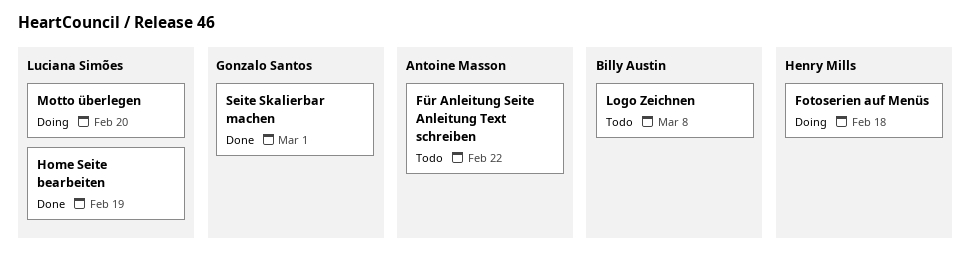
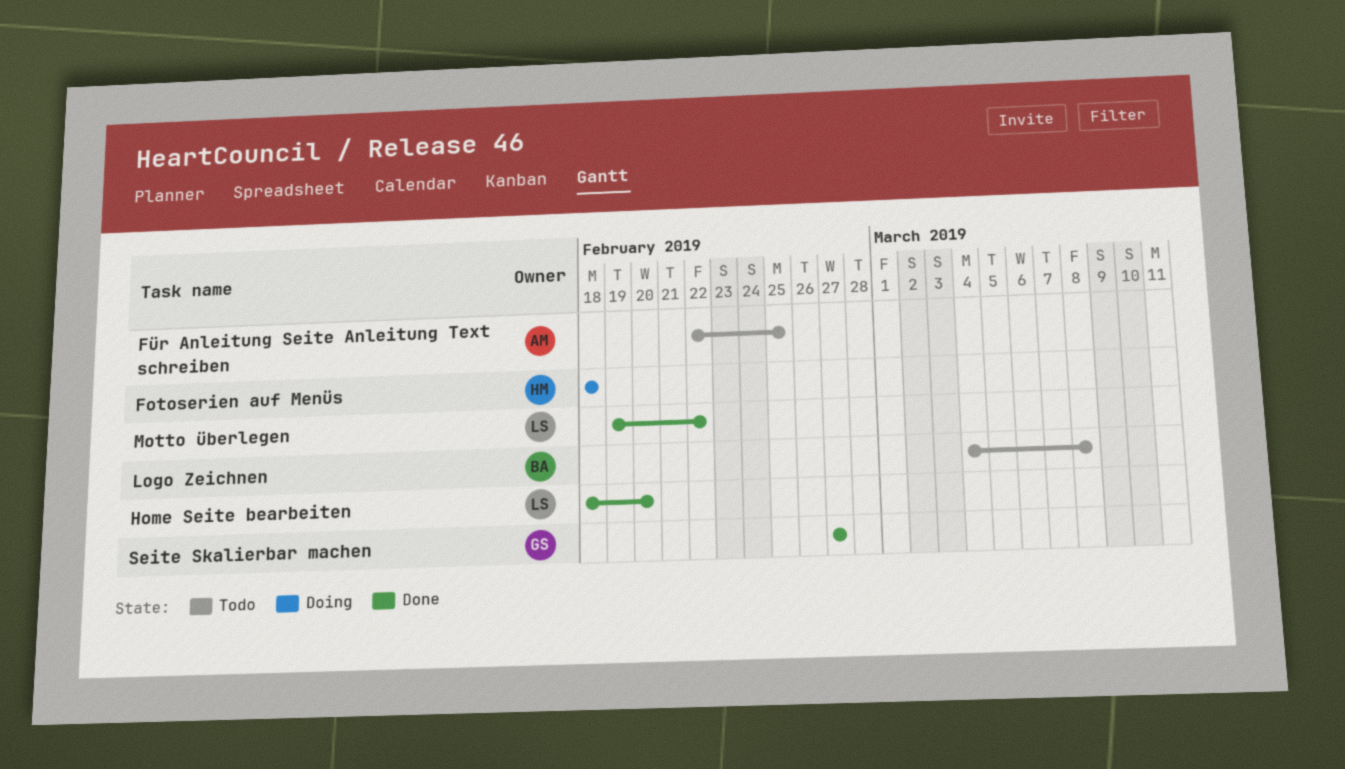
Für Anleitung Seite Anleitung Text schreiben, due: Feb 22 -> Feb 25
Home Seite bearbeiten, due: Feb 19 -> Feb 20
Motto überlegen, status: Doing -> Done
Motto überlegen, due: Feb 20 -> Feb 22
Seite Skalierbar machen, due: Mar 1 -> Feb 27

